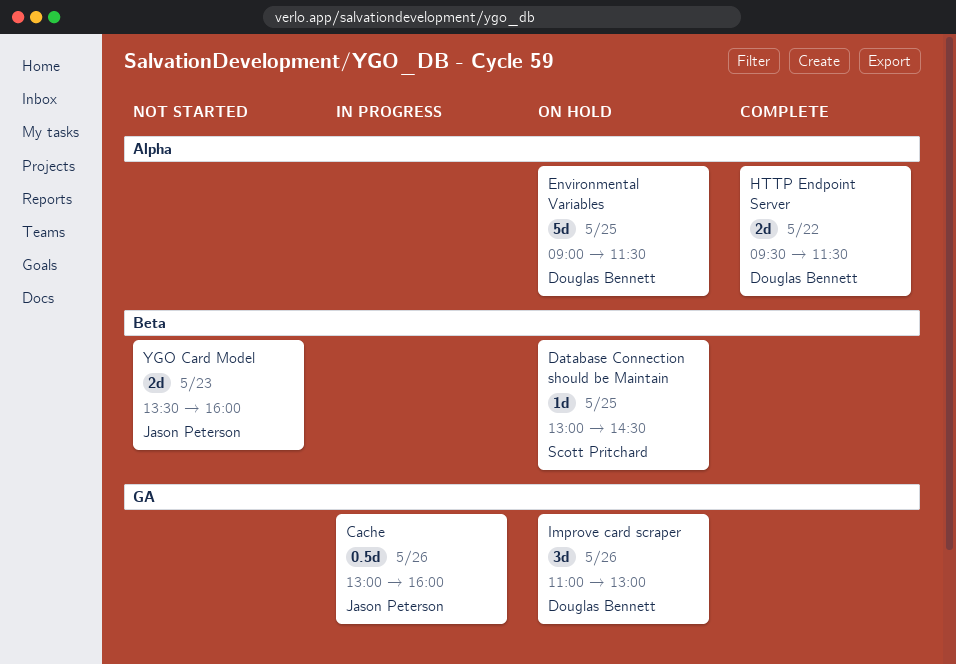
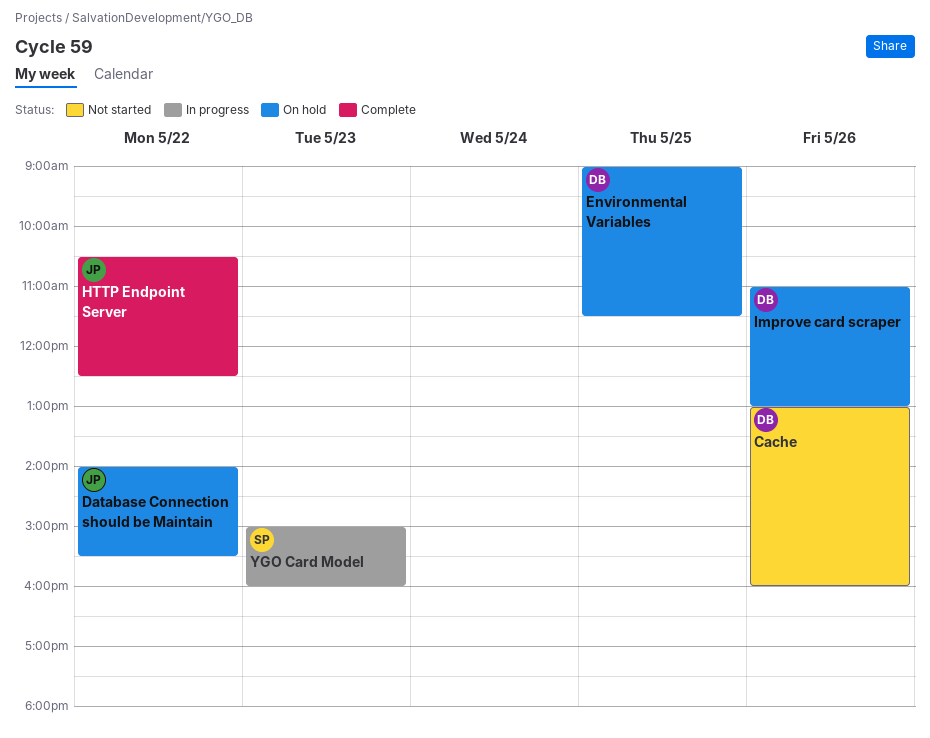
Cache, status: In progress -> Not started
Cache, owner: Jason Peterson -> Douglas Bennett
Database Connection should be Maintain, owner: Scott Pritchard -> Jason Peterson
Database Connection should be Maintain, day: May 25 -> May 22
Database Connection should be Maintain, begins: 13:00 -> 14:00
Database Connection should be Maintain, ends: 14:30 -> 15:30
HTTP Endpoint Server, owner: Douglas Bennett -> Jason Peterson
HTTP Endpoint Server, begins: 09:30 -> 10:30
HTTP Endpoint Server, ends: 11:30 -> 12:30
YGO Card Model, status: Not started -> In progress
YGO Card Model, owner: Jason Peterson -> Scott Pritchard
YGO Card Model, begins: 13:30 -> 15:00

